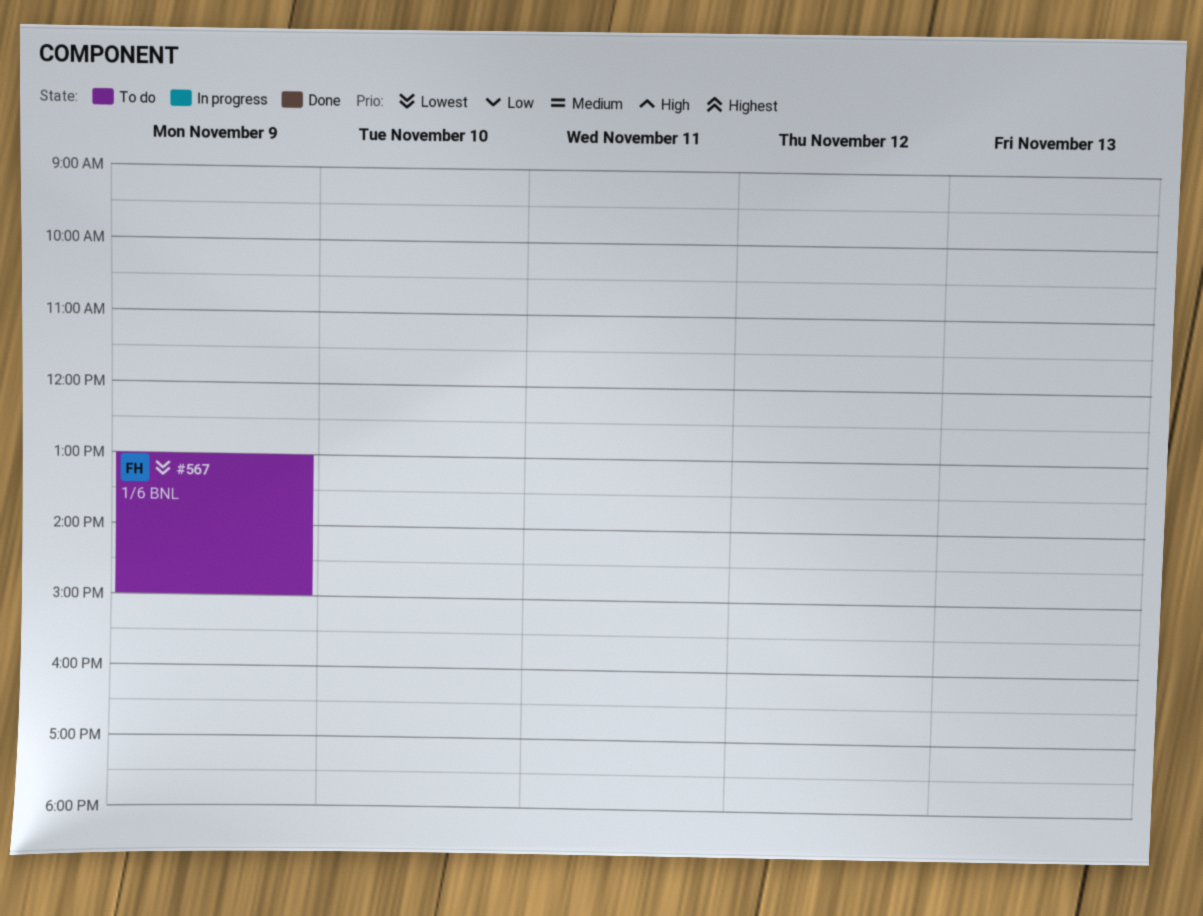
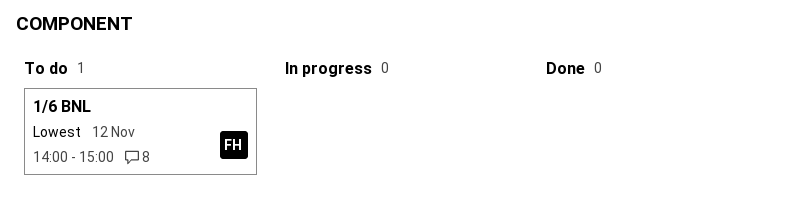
1/6 BNL, day: Nov 9 -> Nov 12
1/6 BNL, begins: 13:00 -> 14:00

